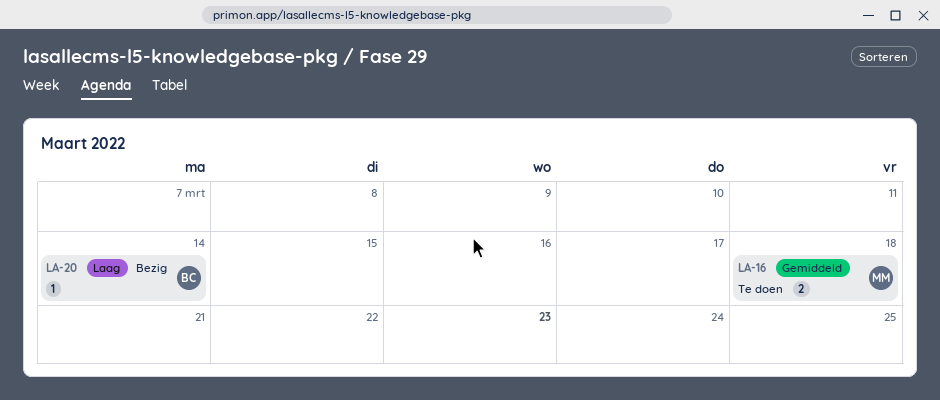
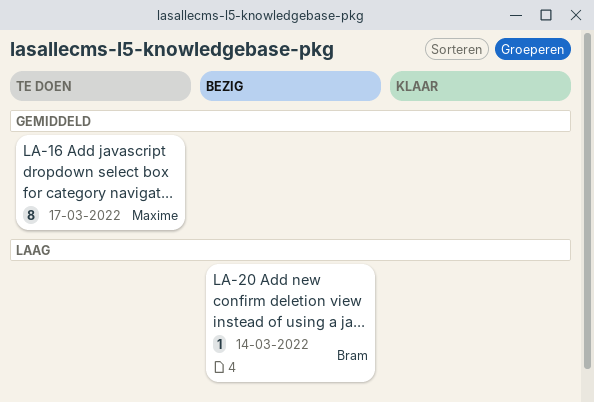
LA-16, estimate: 2 -> 8
LA-16, due: Mar 18 -> Mar 17

